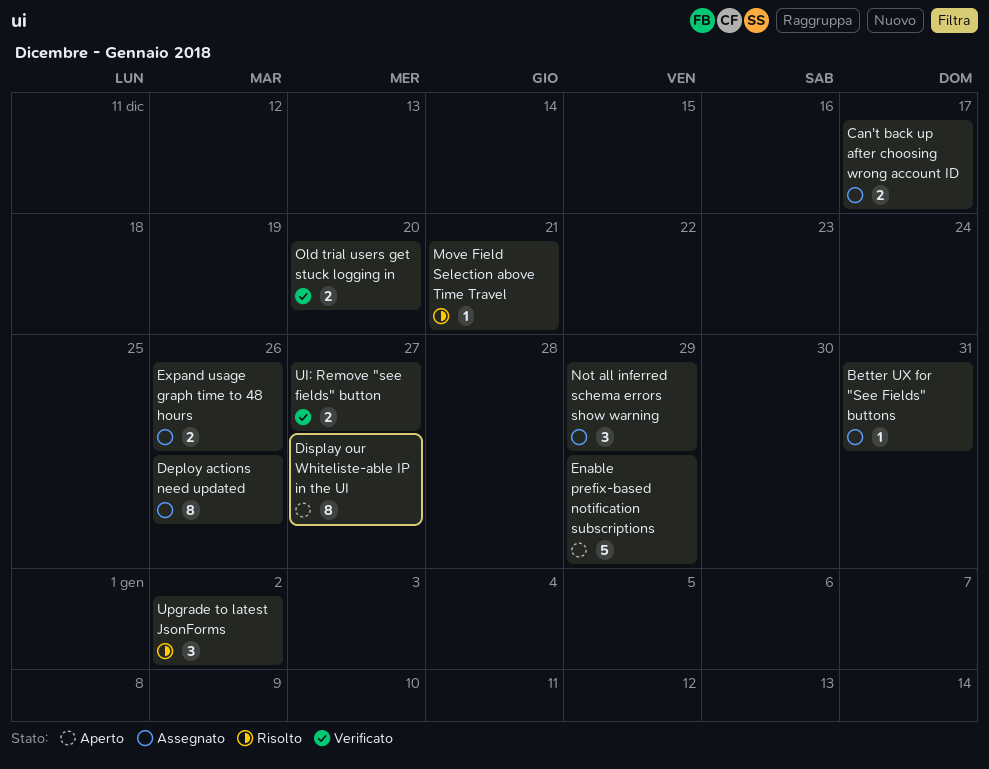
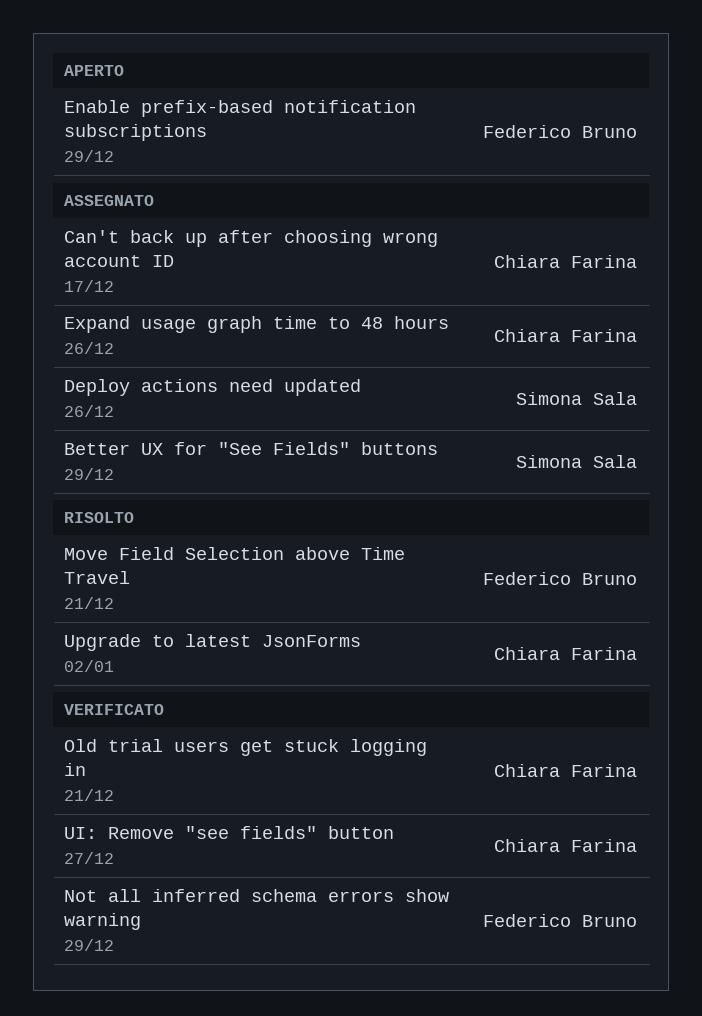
Better UX for "See Fields" buttons, due: Dec 31 -> Dec 29
Display our Whiteliste-able IP in the UI: present -> none
Not all inferred schema errors show warning, status: Assegnato -> Verificato
Old trial users get stuck logging in, due: Dec 20 -> Dec 21

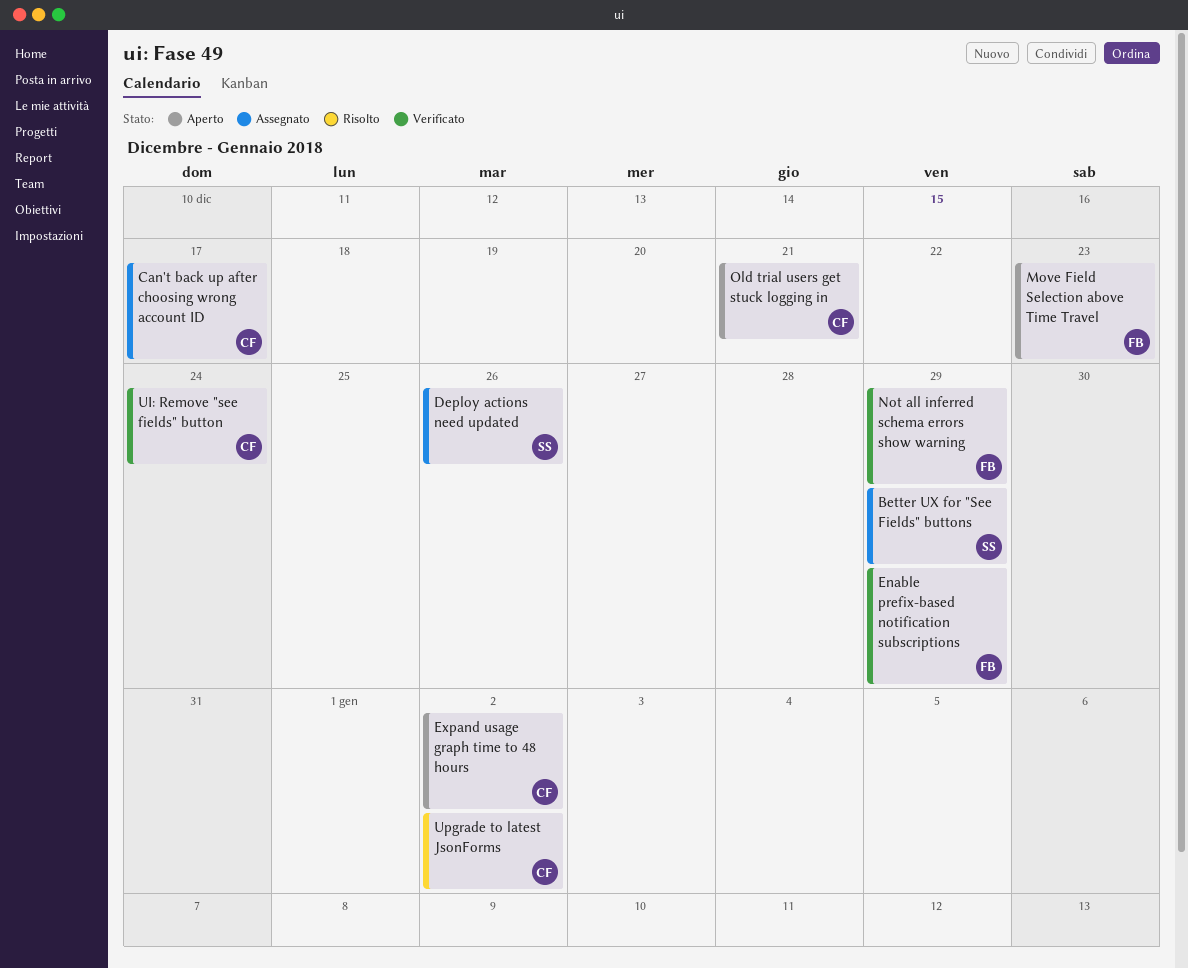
Enable prefix-based notification subscriptions, status: Aperto -> Verificato
Expand usage graph time to 48 hours, status: Assegnato -> Aperto
Expand usage graph time to 48 hours, due: Dec 26 -> Jan 2
Move Field Selection above Time Travel, status: Risolto -> Aperto
Move Field Selection above Time Travel, due: Dec 21 -> Dec 23
Old trial users get stuck logging in, status: Verificato -> Aperto
UI: Remove "see fields" button, due: Dec 27 -> Dec 24

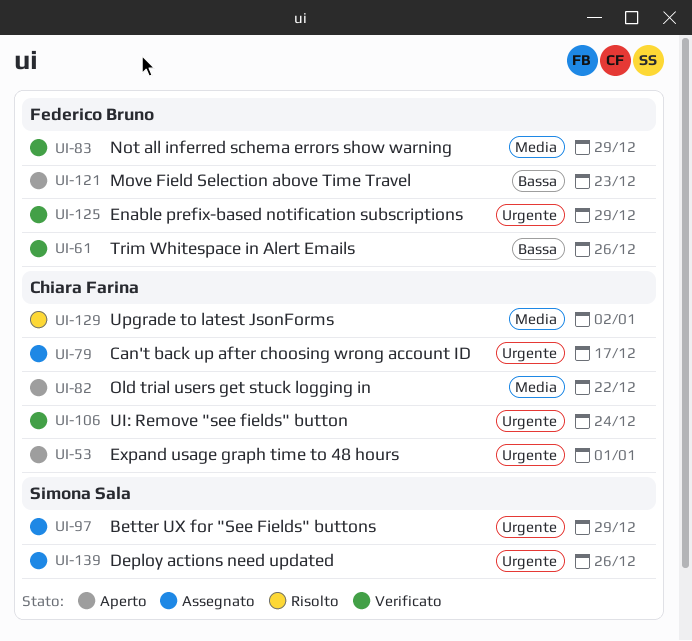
Expand usage graph time to 48 hours, due: Jan 2 -> Jan 1
Old trial users get stuck logging in, due: Dec 21 -> Dec 22
Trim Whitespace in Alert Emails: none -> present

